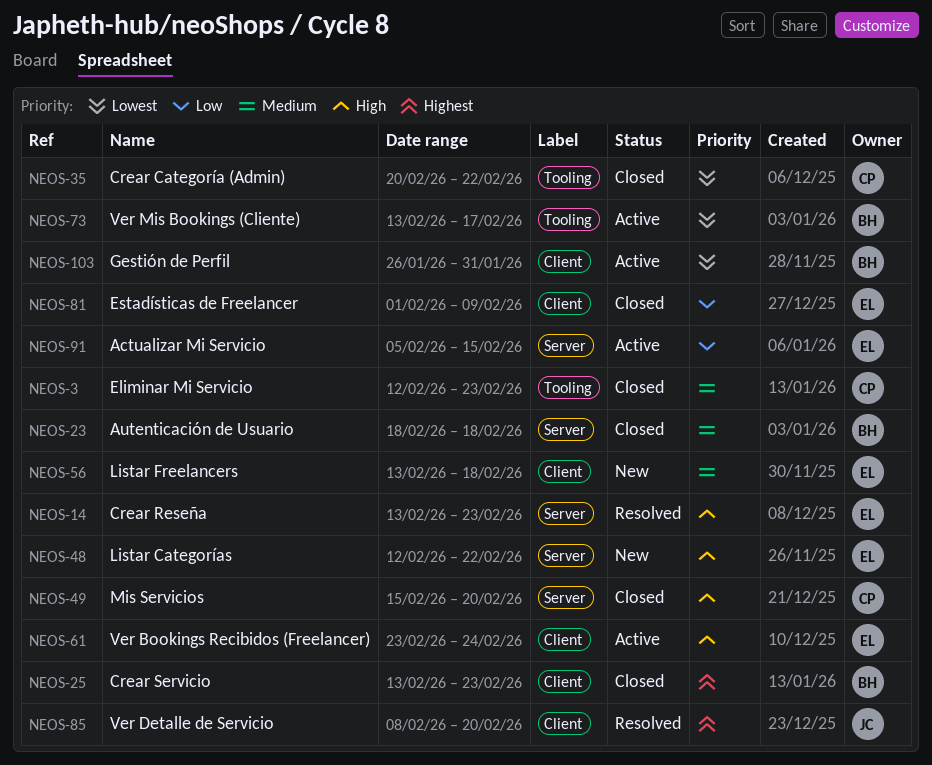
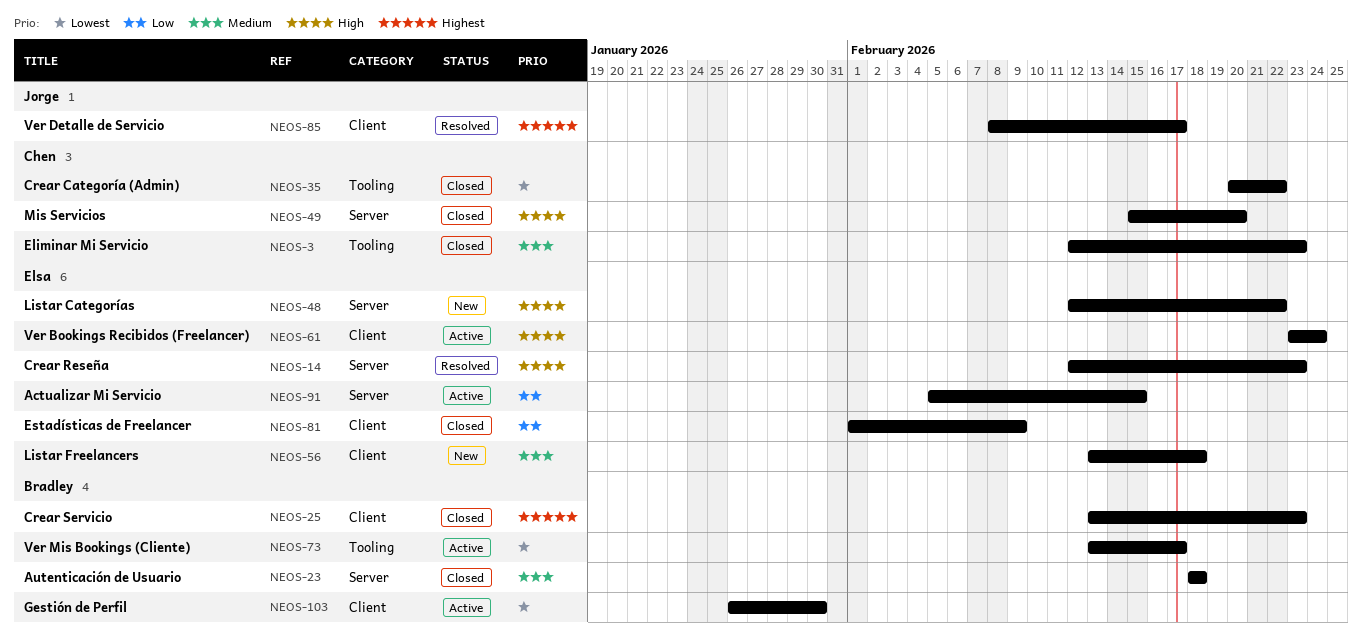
NEOS-14, start: Feb 13 -> Feb 12
NEOS-85, due: Feb 20 -> Feb 17
NEOS-103, due: Jan 31 -> Jan 30

